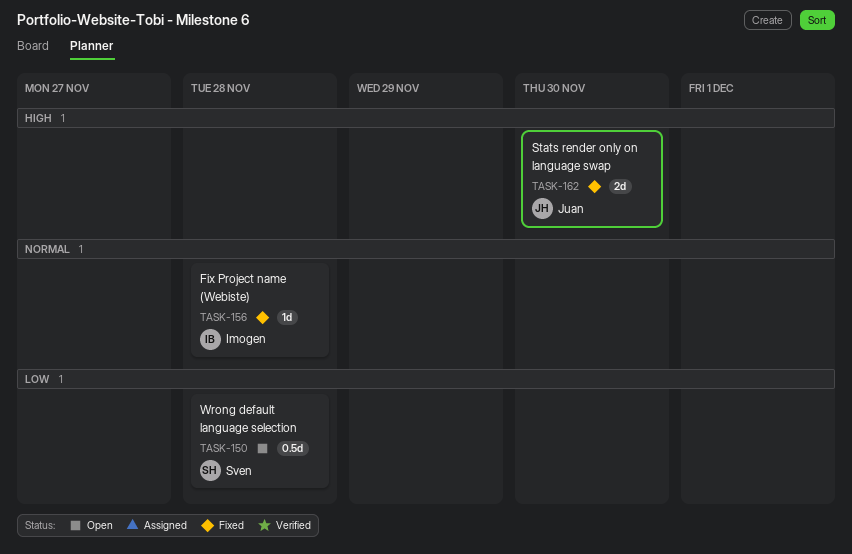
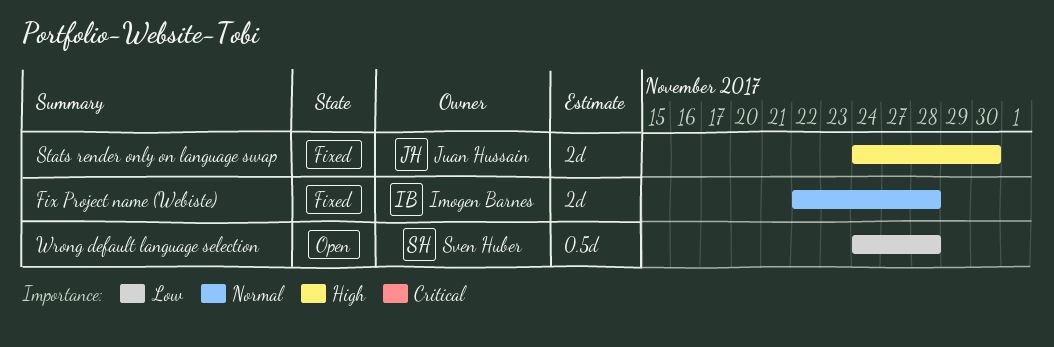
Fix Project name (Webiste), estimate: 1d -> 2d

